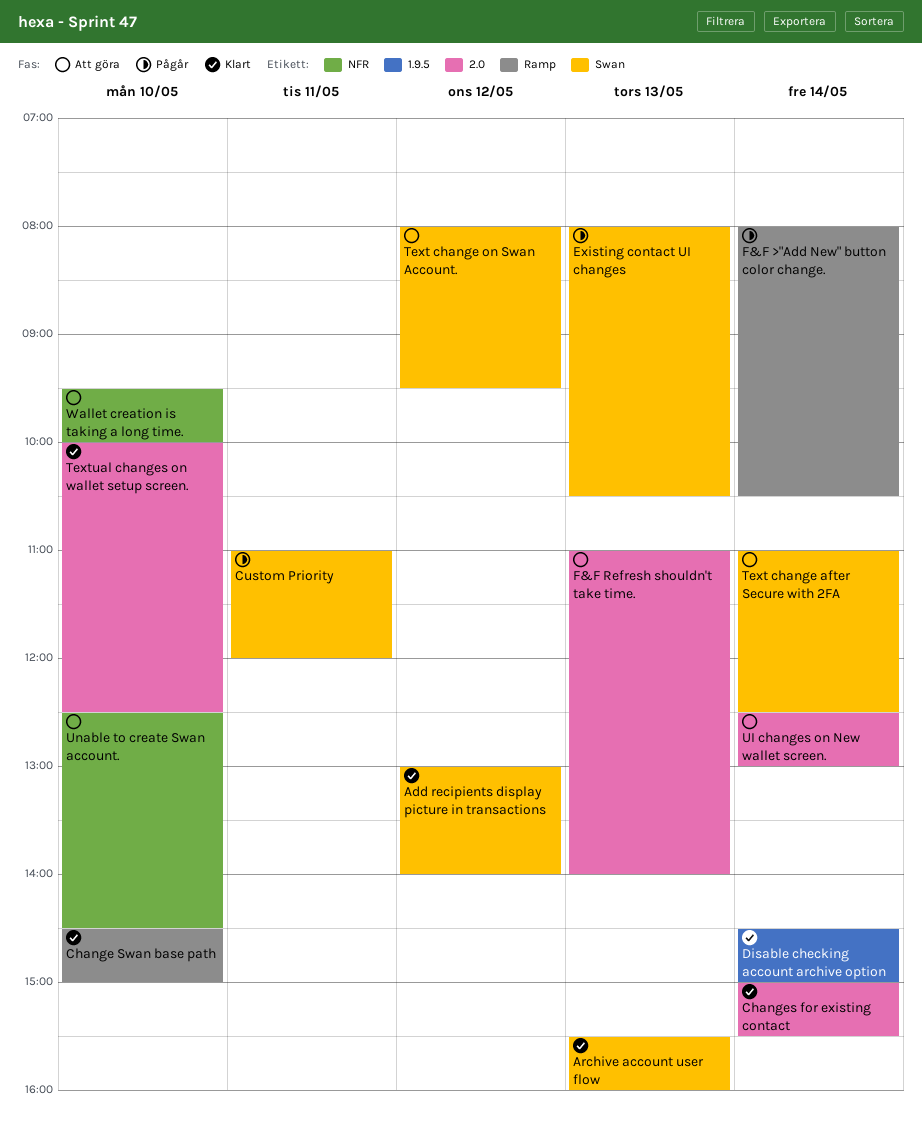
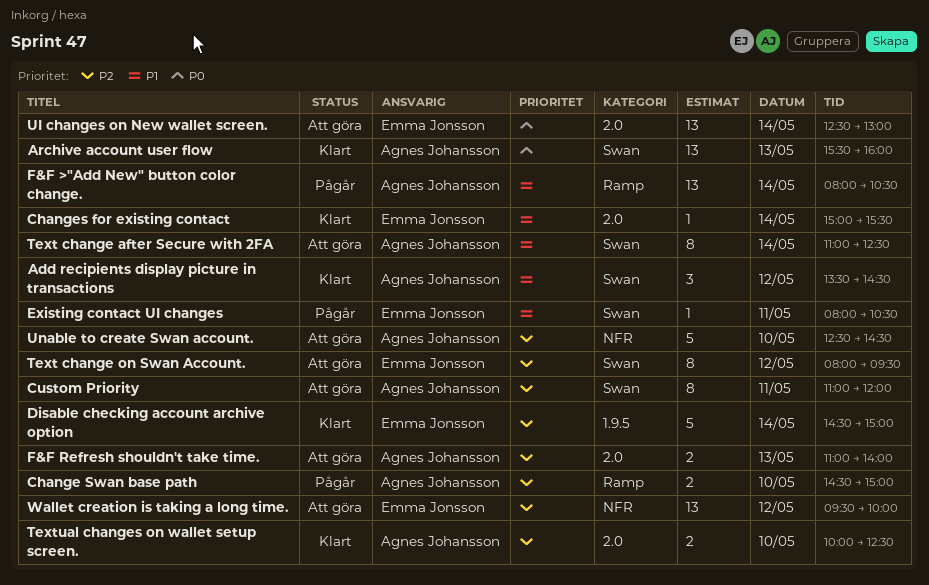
Add recipients display picture in transactions, begins: 13:00 -> 13:30
Add recipients display picture in transactions, ends: 14:00 -> 14:30
Change Swan base path, status: Klart -> Pågår
Custom Priority, status: Pågår -> Att göra
Existing contact UI changes, day: May 13 -> May 11
Wallet creation is taking a long time., day: May 10 -> May 12

